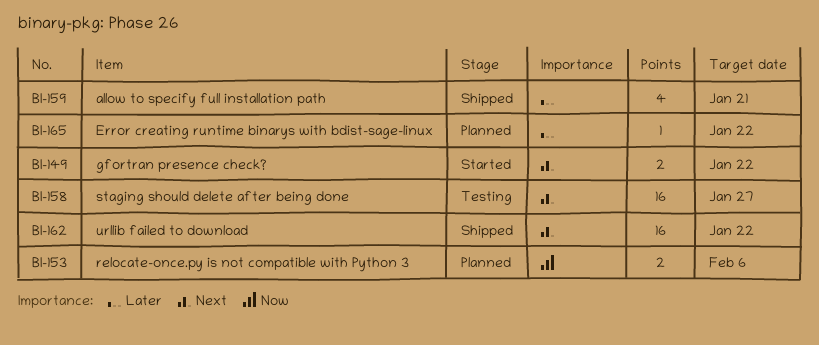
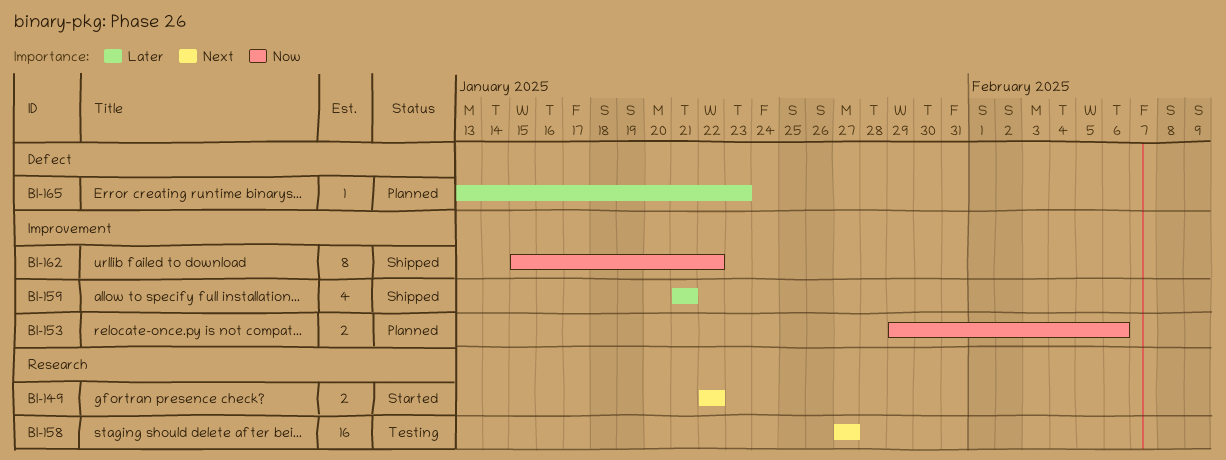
BI-162, priority: Next -> Now
BI-162, estimate: 16 -> 8
BI-165, due: Jan 22 -> Jan 23

